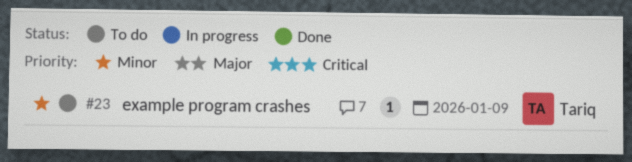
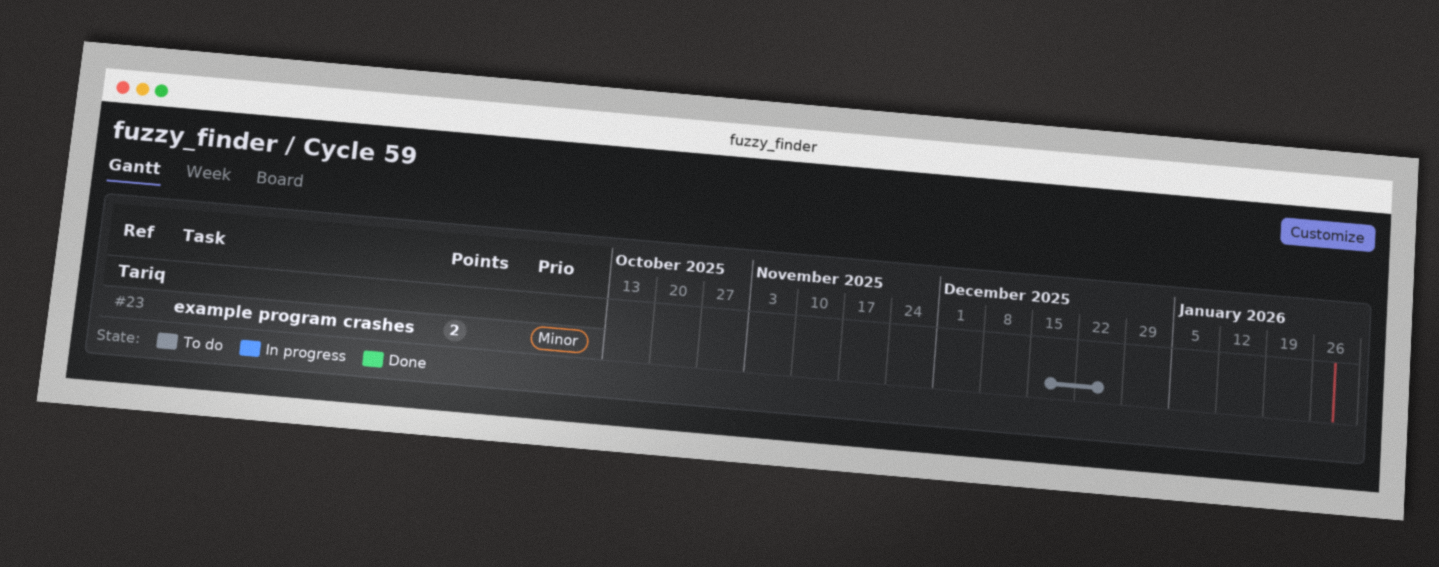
#23, estimate: 1 -> 2
#23, due: Jan 9 -> Dec 26

